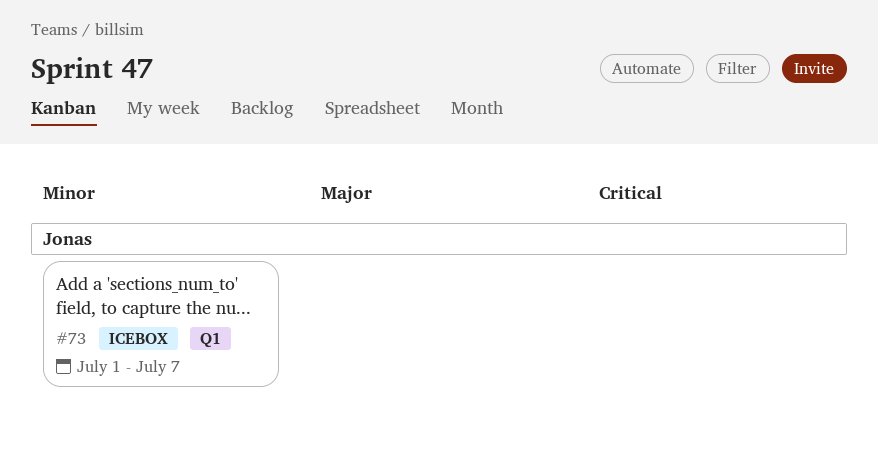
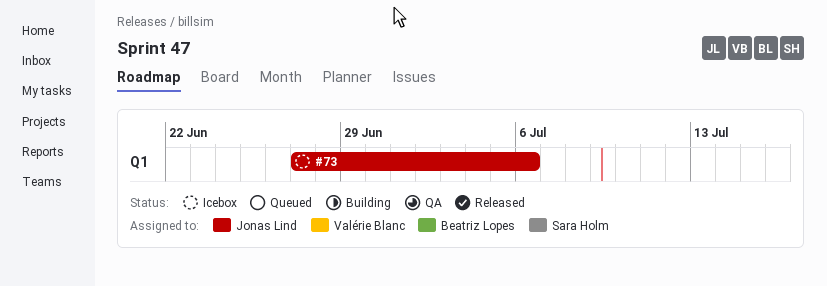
#73, start: Jul 1 -> Jun 27
#73, due: Jul 7 -> Jul 6

